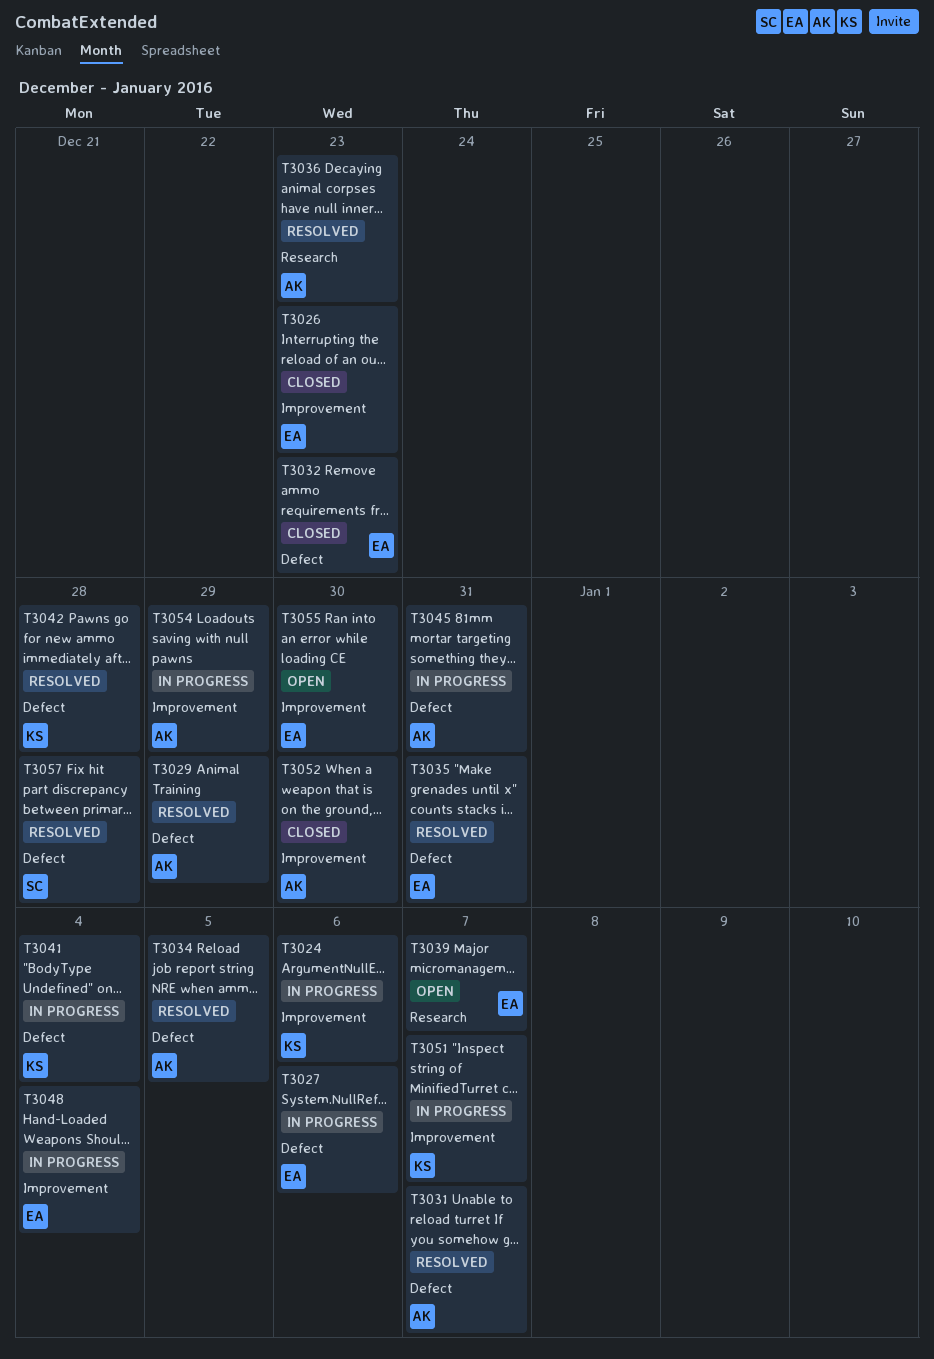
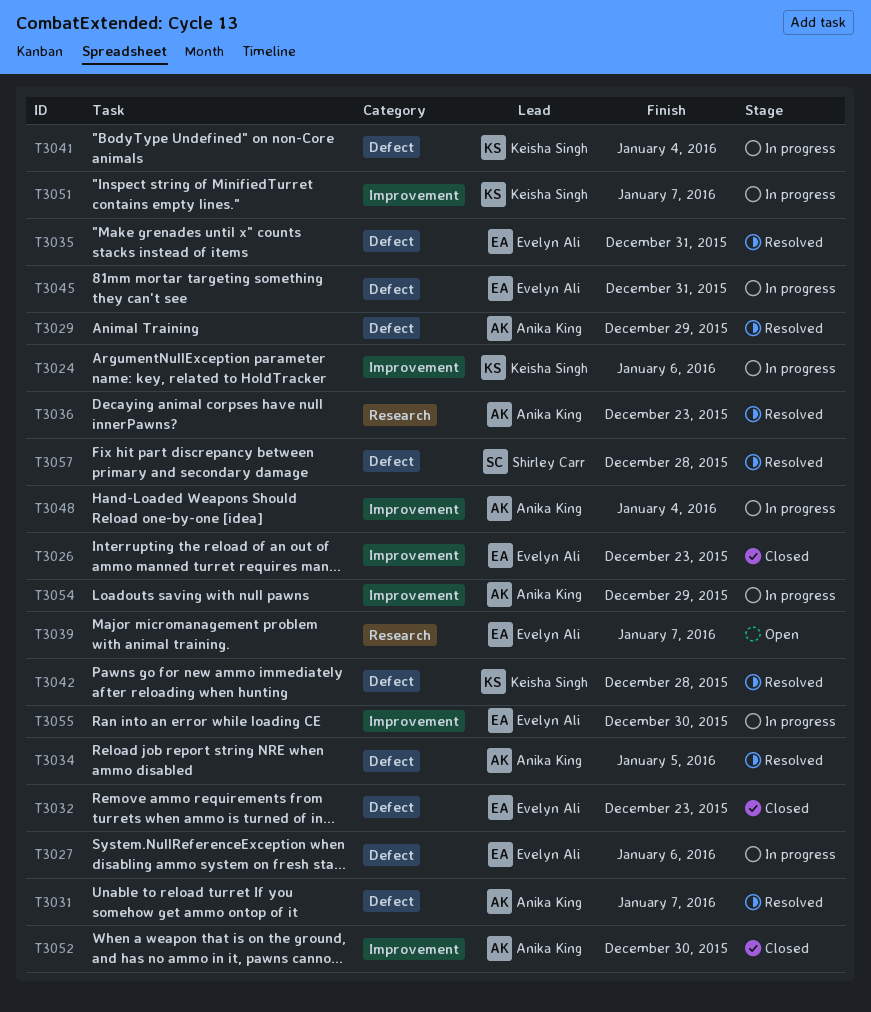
T3045, owner: Anika King -> Evelyn Ali
T3048, owner: Evelyn Ali -> Anika King
T3055, status: Open -> In progress

